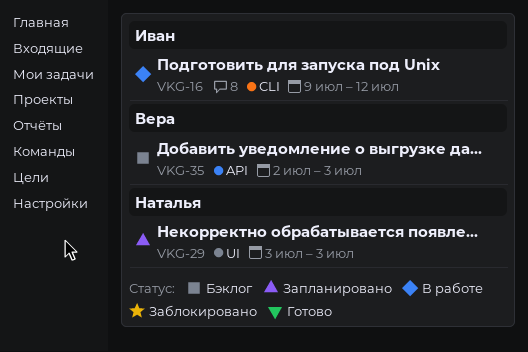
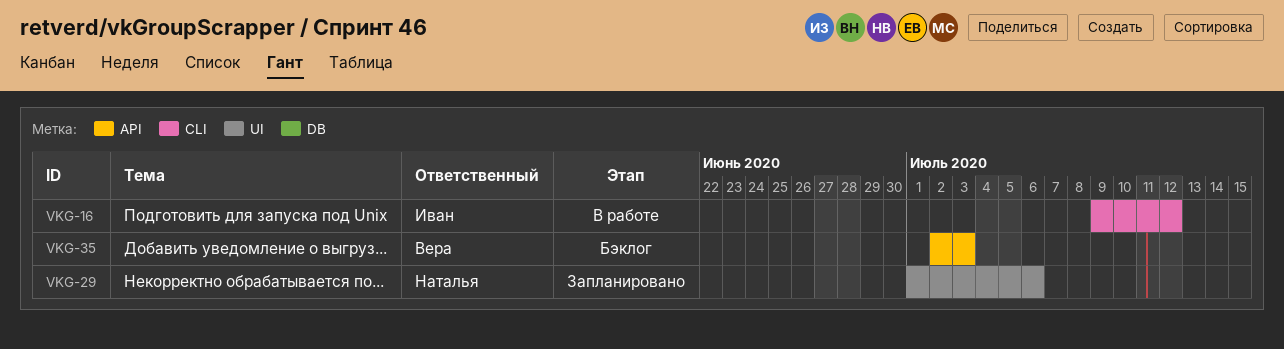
VKG-29, start: Jul 3 -> Jul 1
VKG-29, due: Jul 3 -> Jul 6

